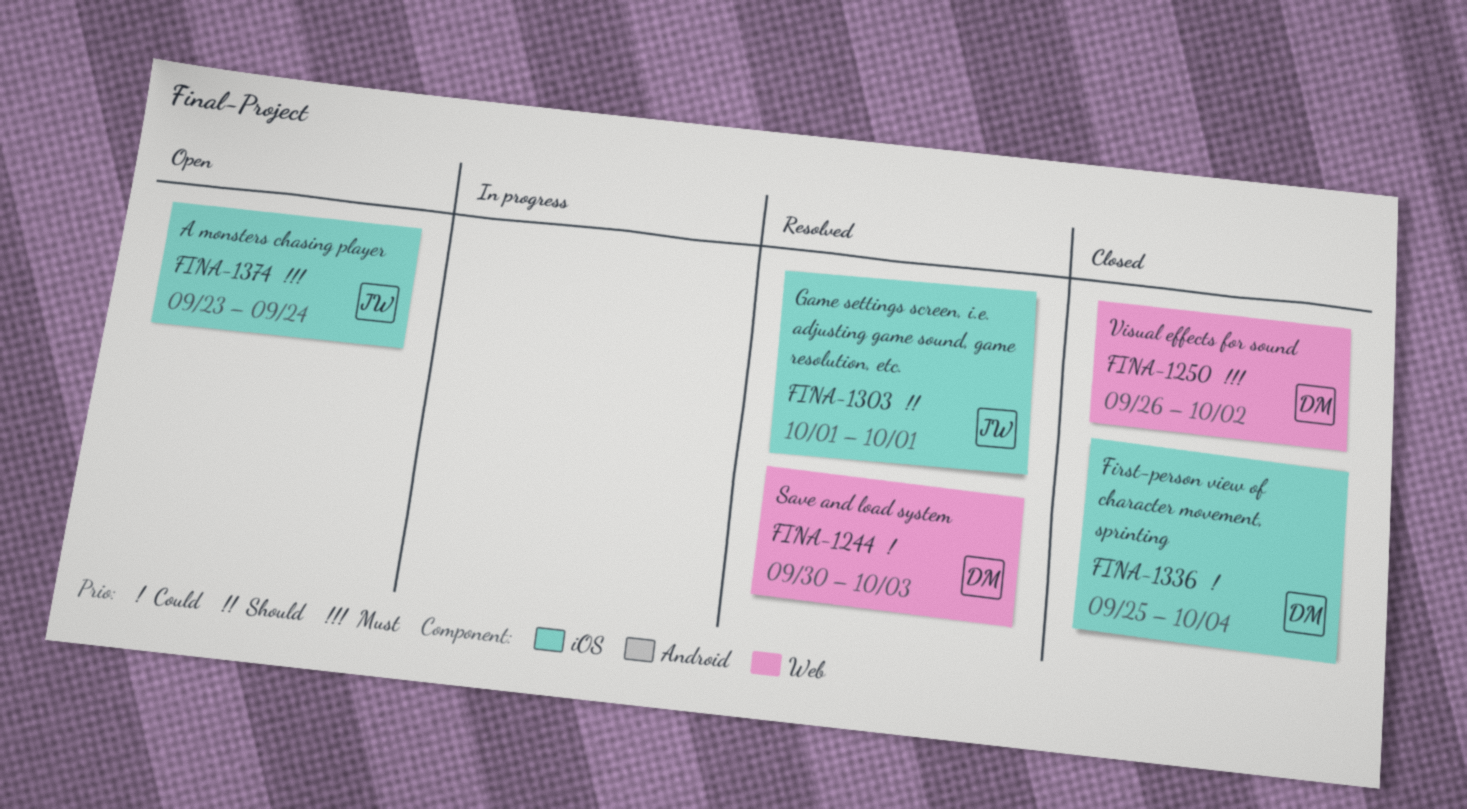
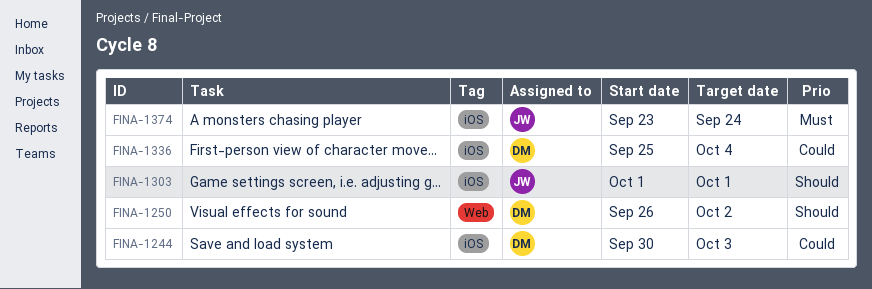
FINA-1244, label: Web -> iOS
FINA-1250, priority: Must -> Should

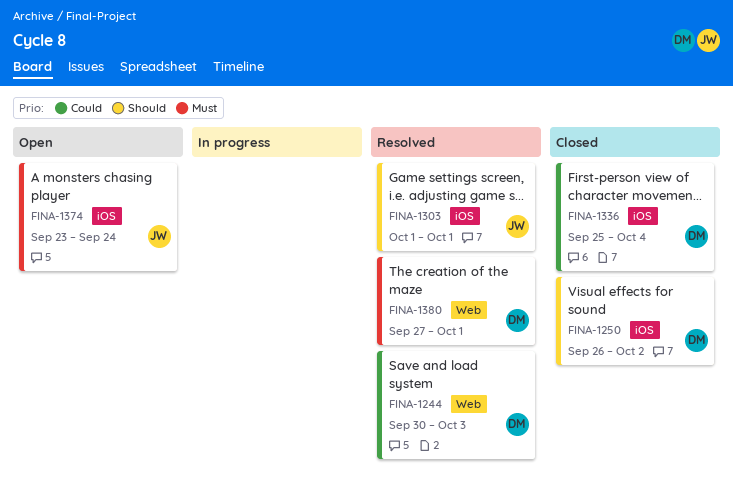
FINA-1244, label: iOS -> Web
FINA-1250, label: Web -> iOS
FINA-1380: none -> present

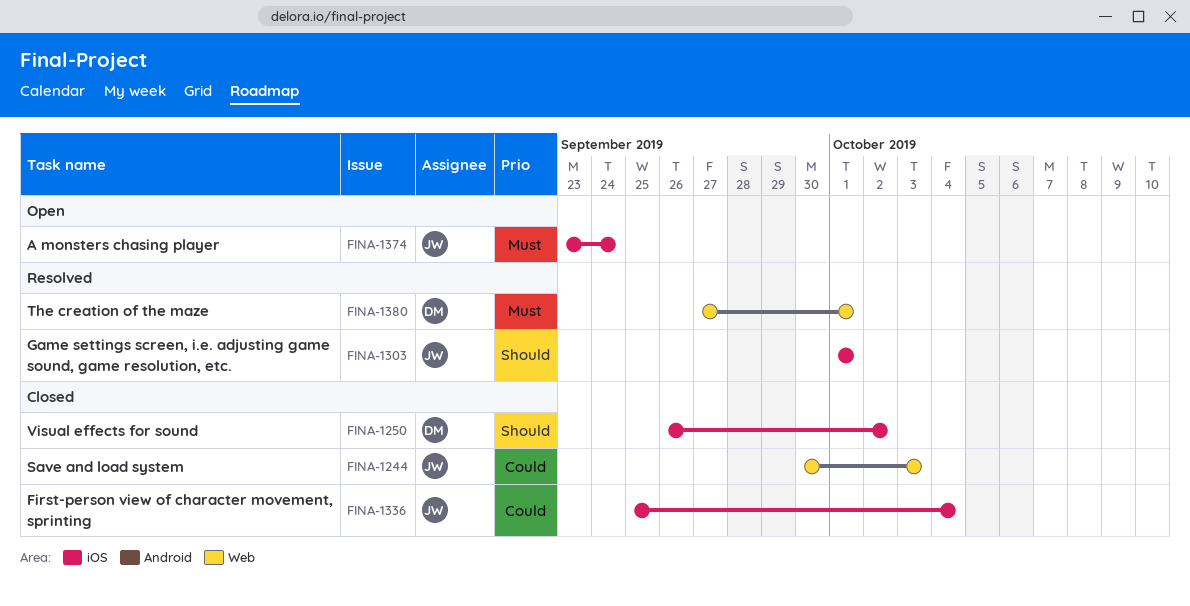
FINA-1244, status: Resolved -> Closed
FINA-1244, owner: DM -> JW
FINA-1336, owner: DM -> JW

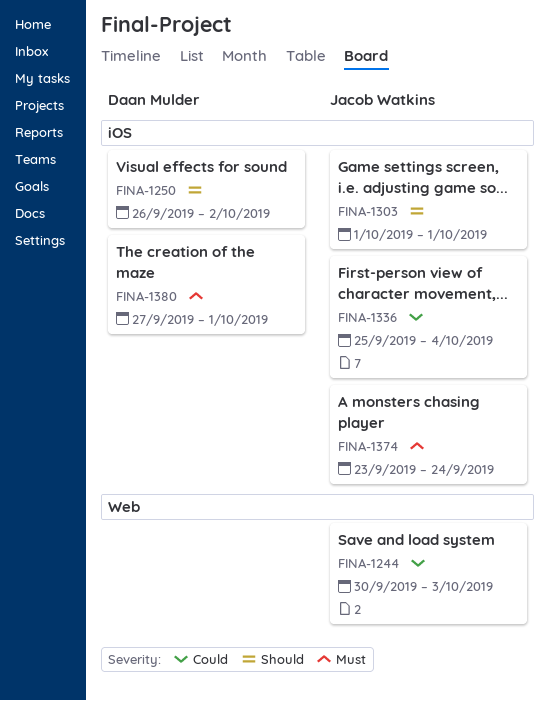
FINA-1380, label: Web -> iOS

